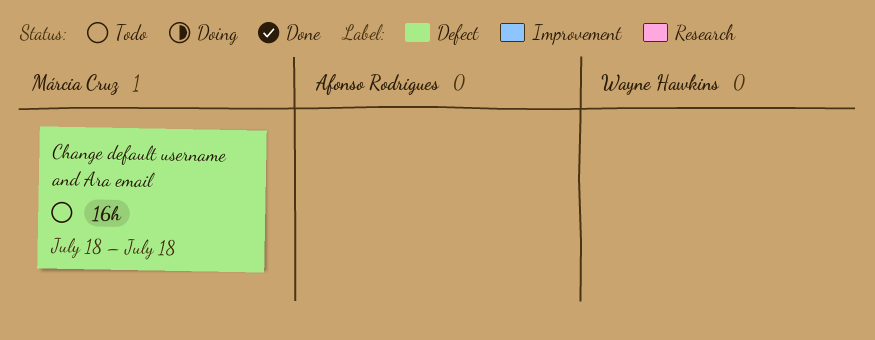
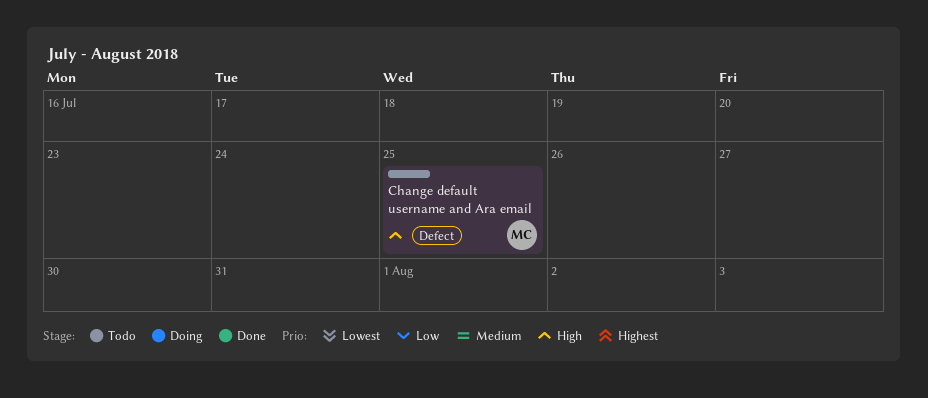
Change default username and Ara email, due: Jul 18 -> Jul 25

